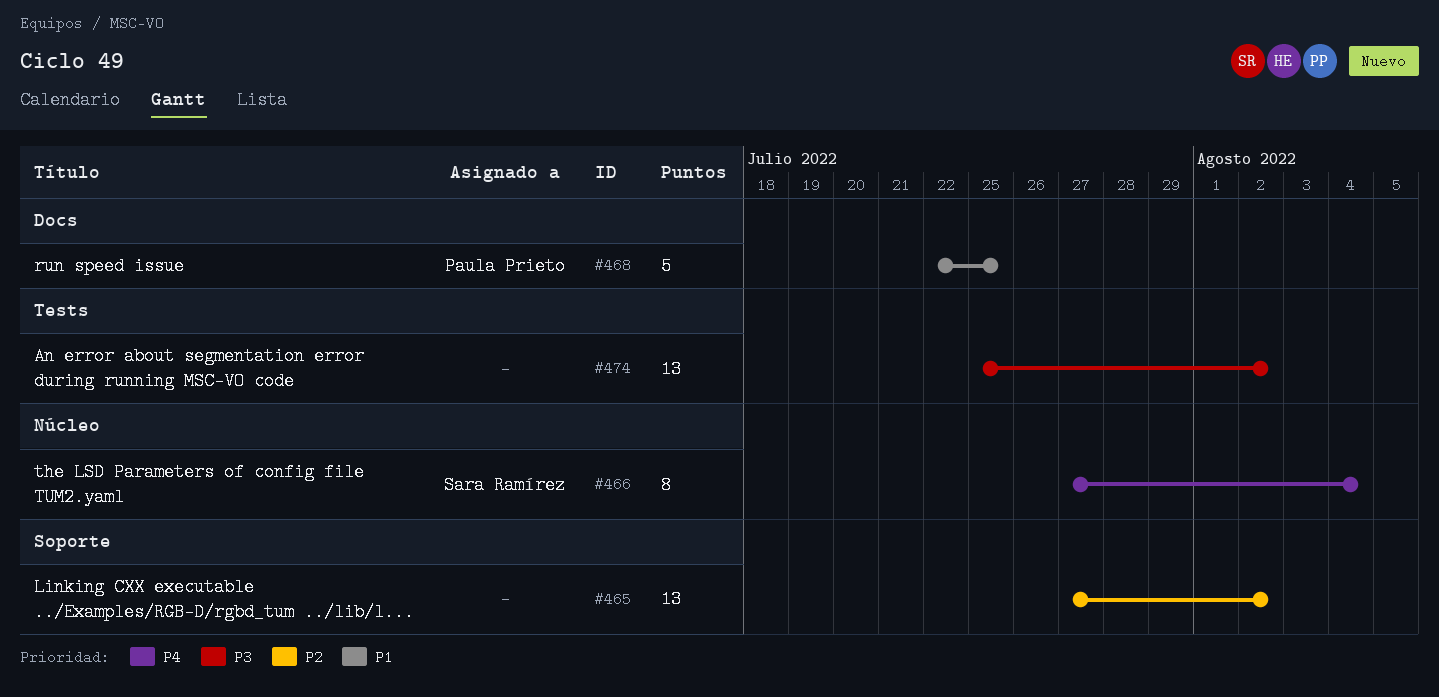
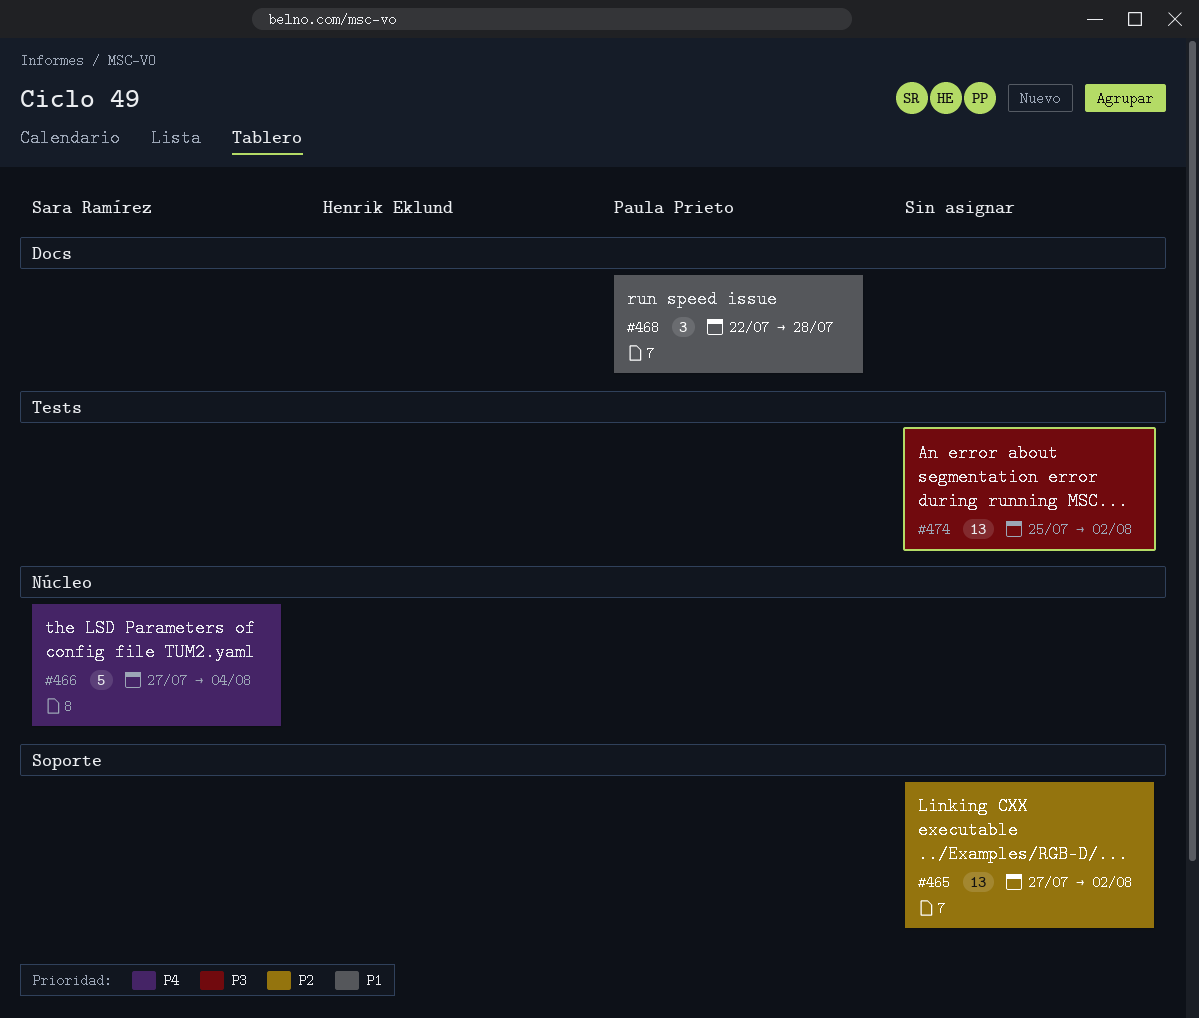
#466, estimate: 8 -> 5
#468, estimate: 5 -> 3
#468, due: Jul 25 -> Jul 28

